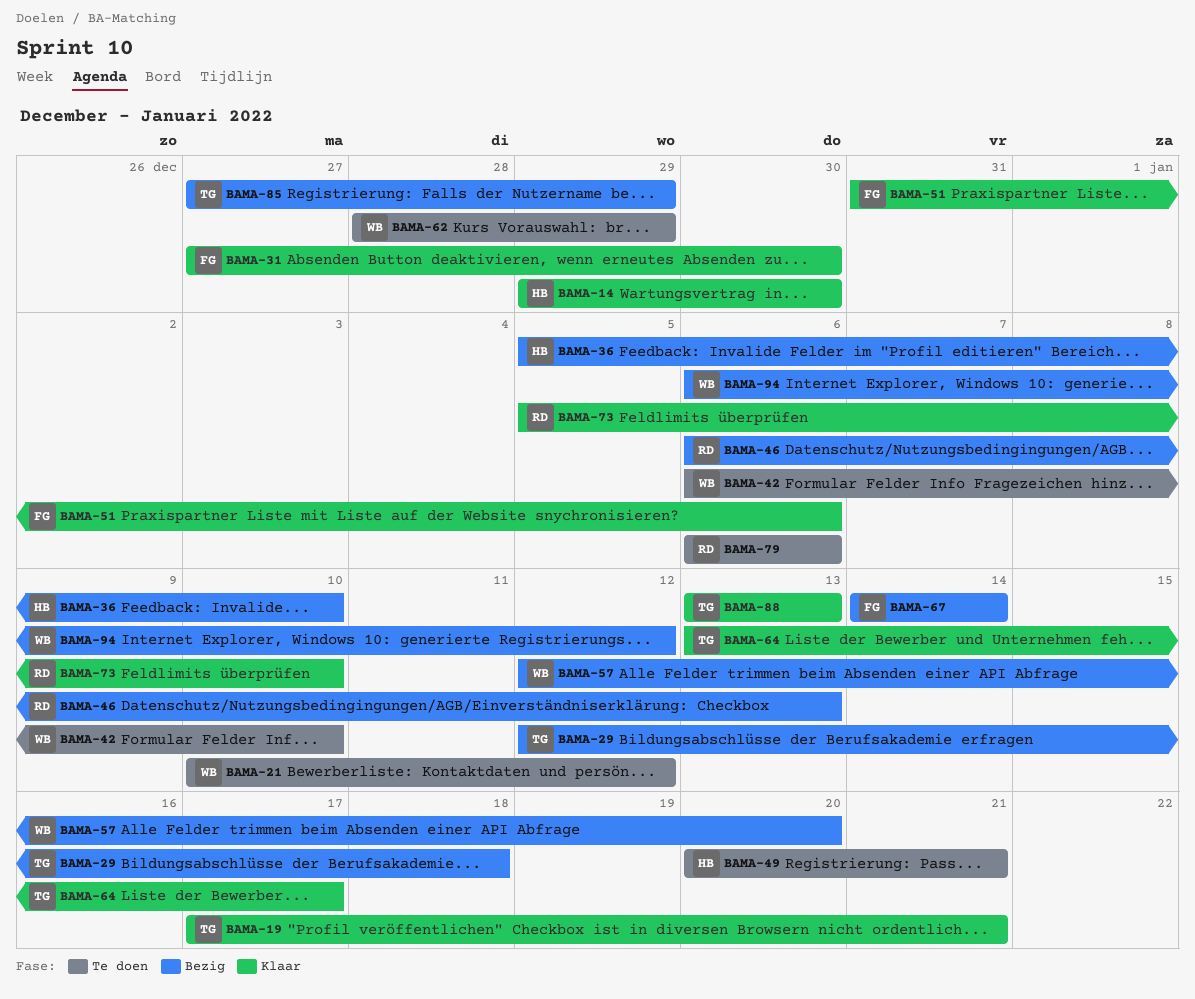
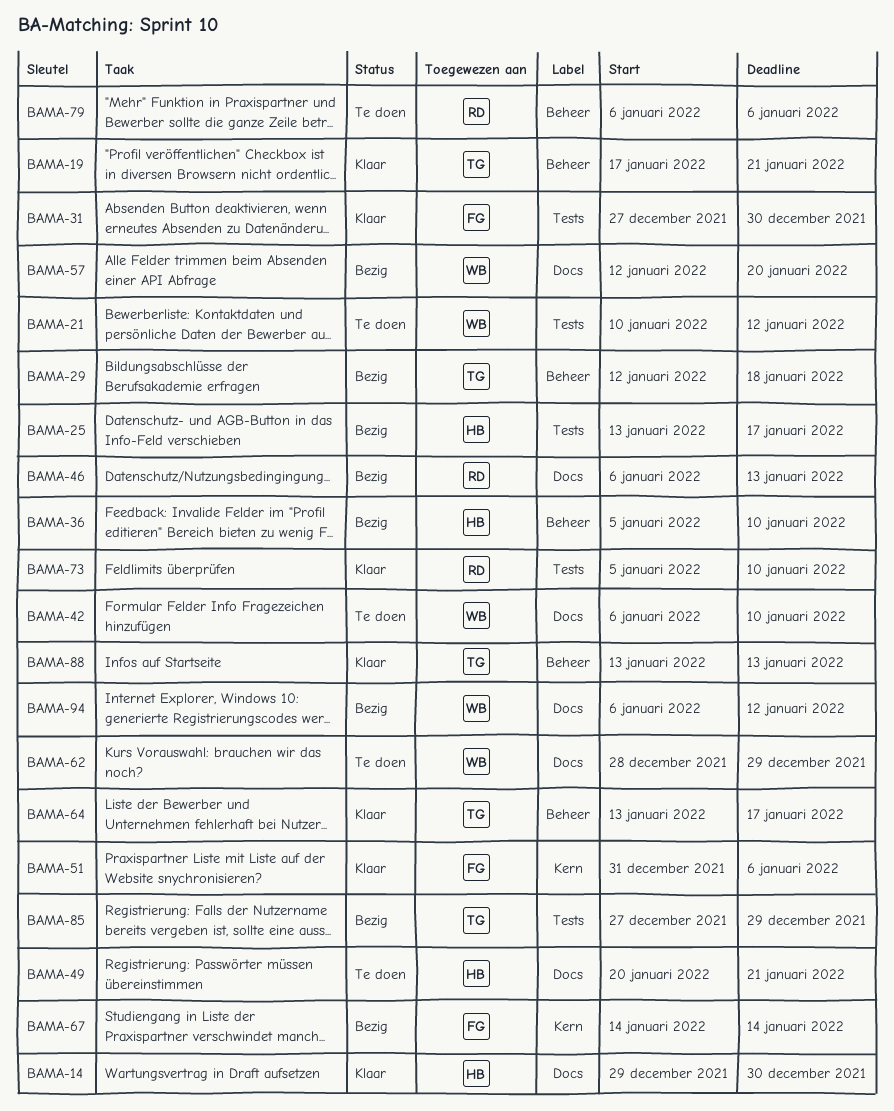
BAMA-25: none -> present

